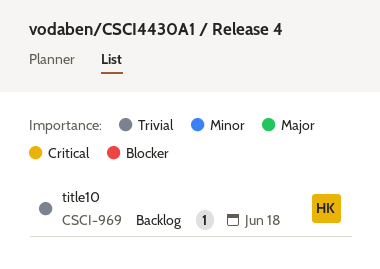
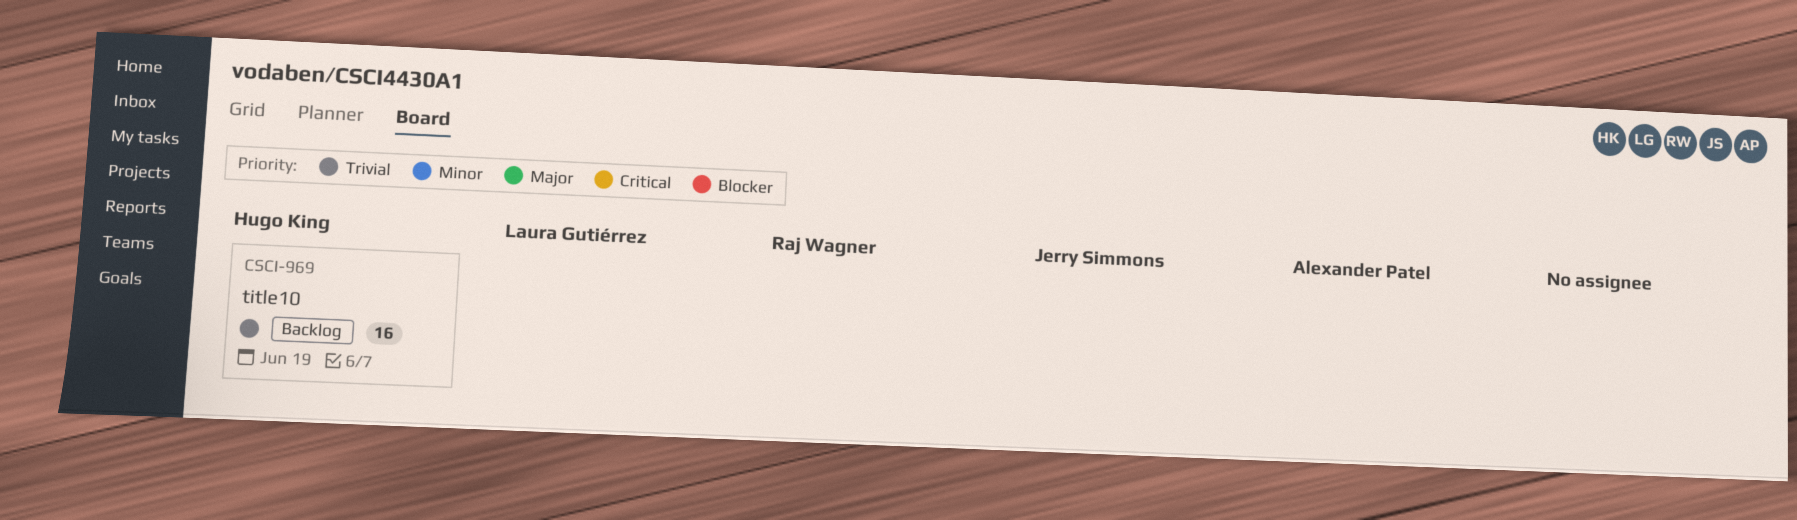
CSCI-969, estimate: 1 -> 16
CSCI-969, due: Jun 18 -> Jun 19

